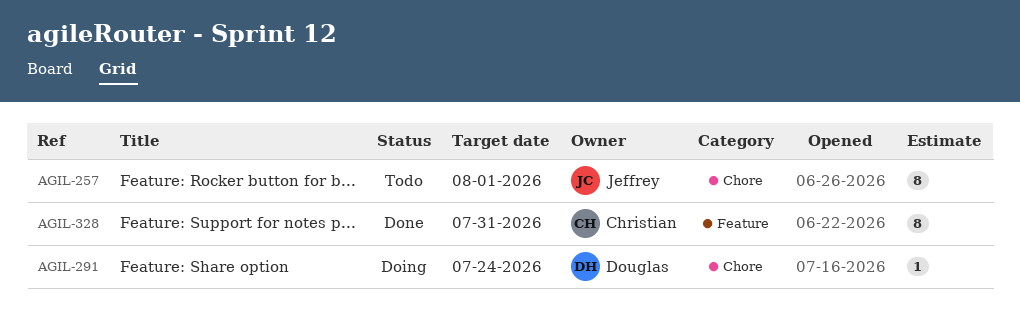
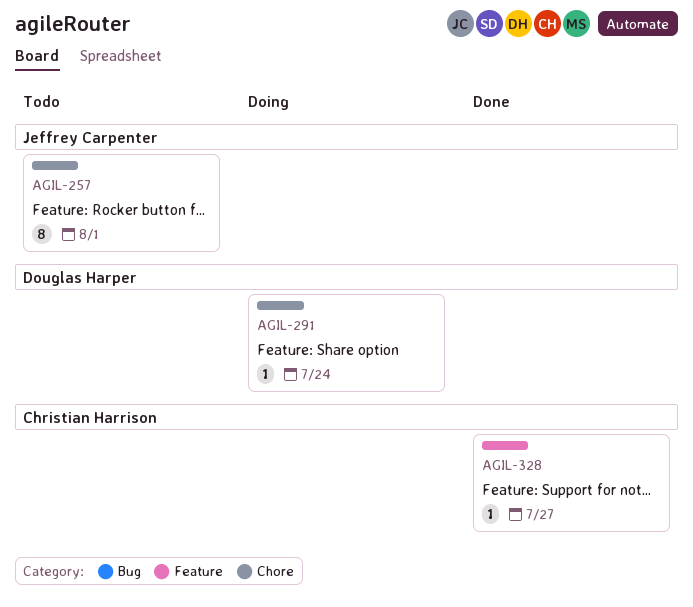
AGIL-328, estimate: 8 -> 1
AGIL-328, due: Jul 31 -> Jul 27

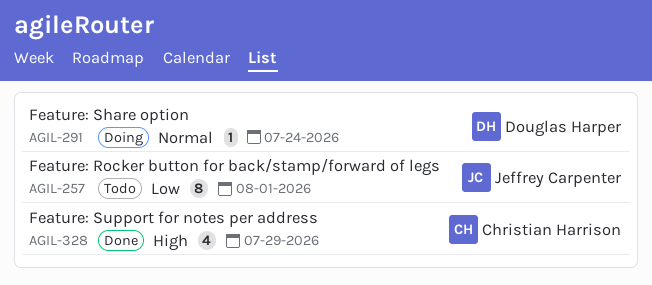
AGIL-328, estimate: 1 -> 4
AGIL-328, due: Jul 27 -> Jul 29

